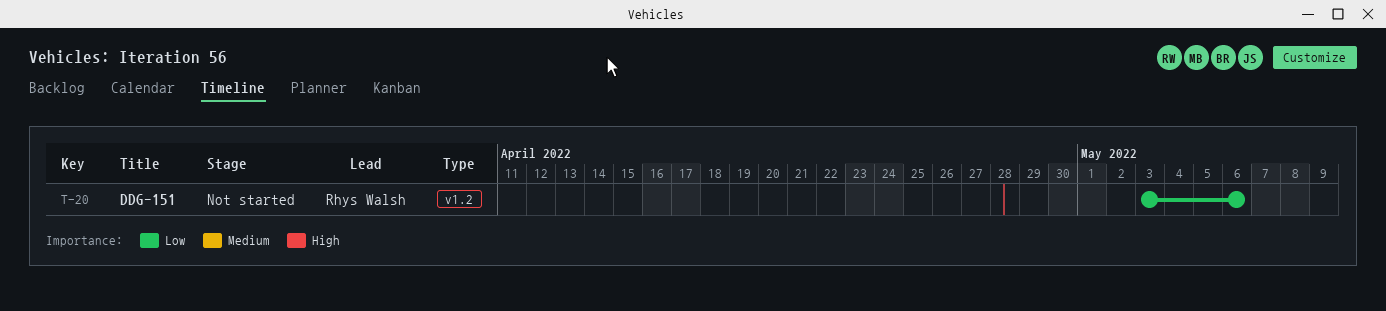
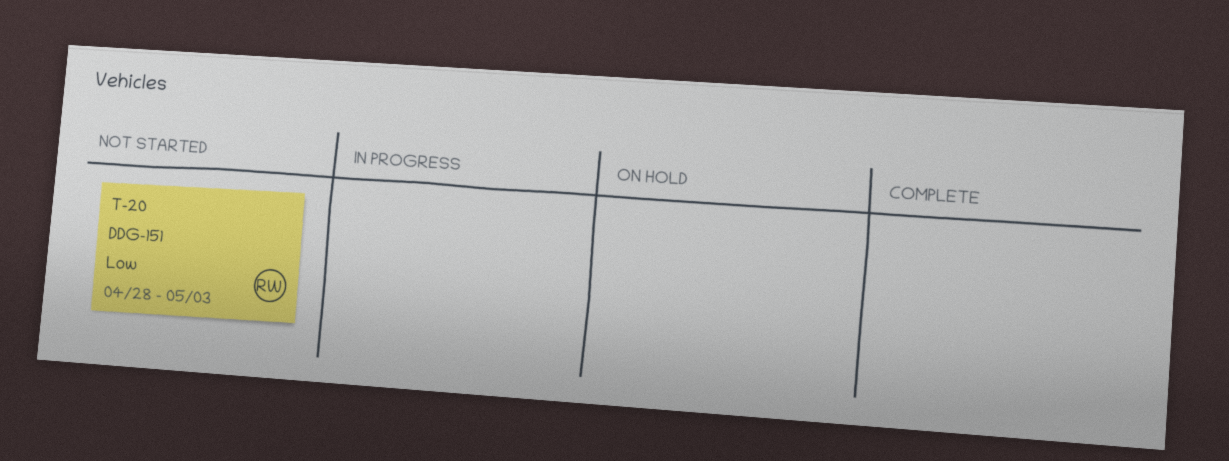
T-20, start: May 3 -> Apr 28
T-20, due: May 6 -> May 3

